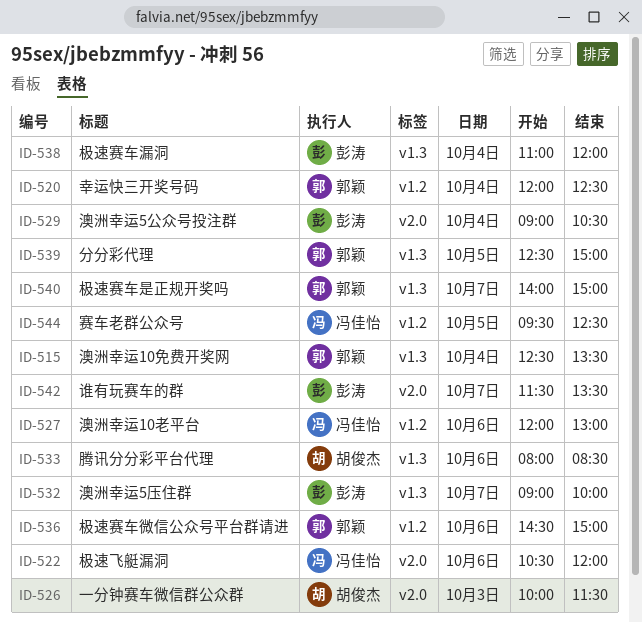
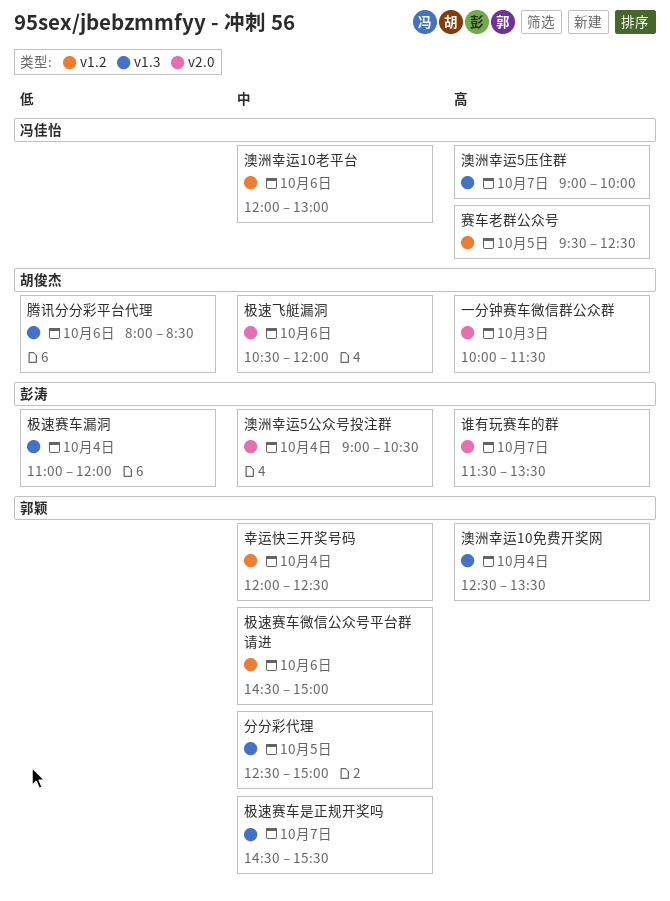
极速赛车是正规开奖吗, begins: 14:00 -> 14:30
极速赛车是正规开奖吗, ends: 15:00 -> 15:30
极速飞艇漏洞, owner: 冯佳怡 -> 胡俊杰
澳洲幸运5压住群, owner: 彭涛 -> 冯佳怡

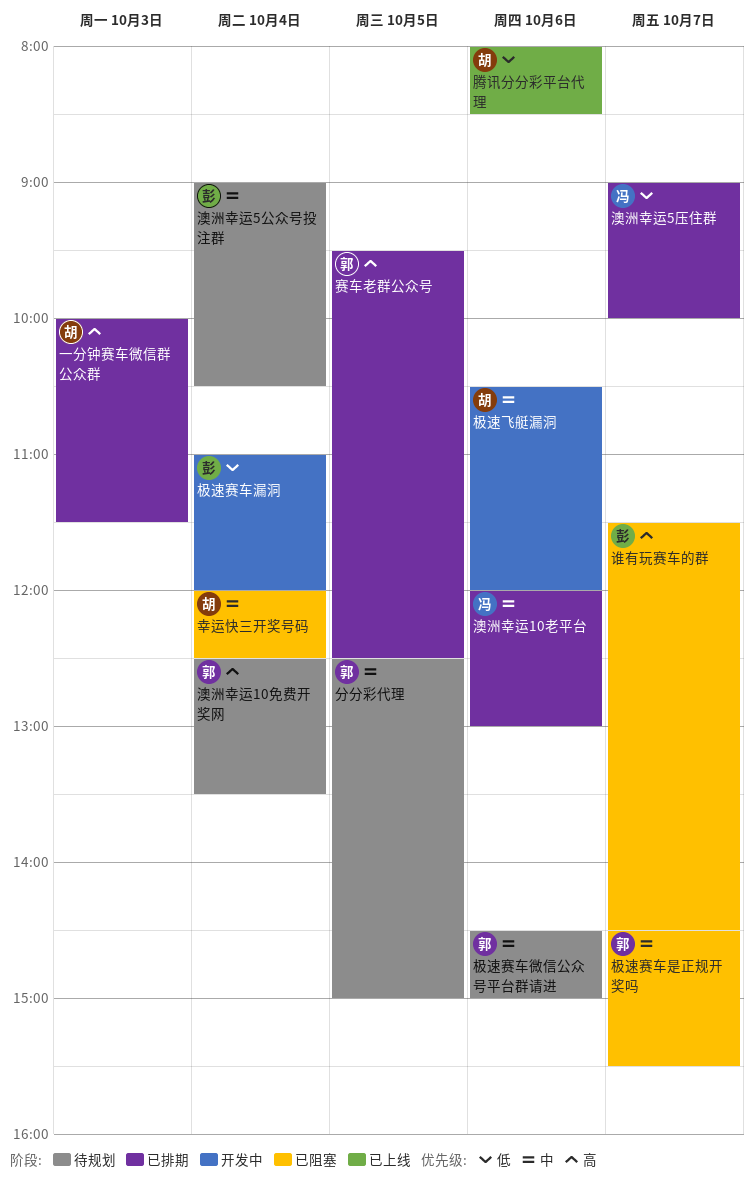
幸运快三开奖号码, owner: 郭颖 -> 胡俊杰
澳洲幸运5压住群, priority: 高 -> 低
谁有玩赛车的群, ends: 13:30 -> 14:30
赛车老群公众号, owner: 冯佳怡 -> 郭颖

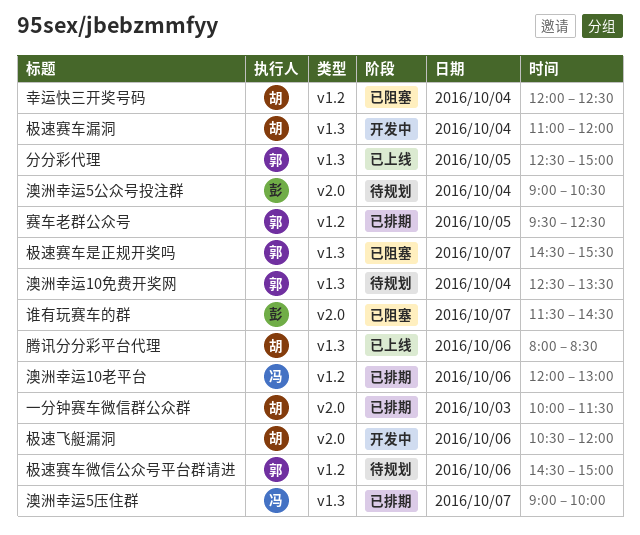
分分彩代理, status: 待规划 -> 已上线
极速赛车漏洞, owner: 彭 -> 胡

